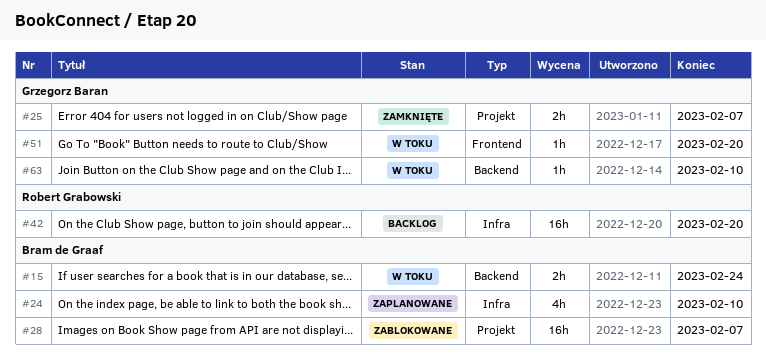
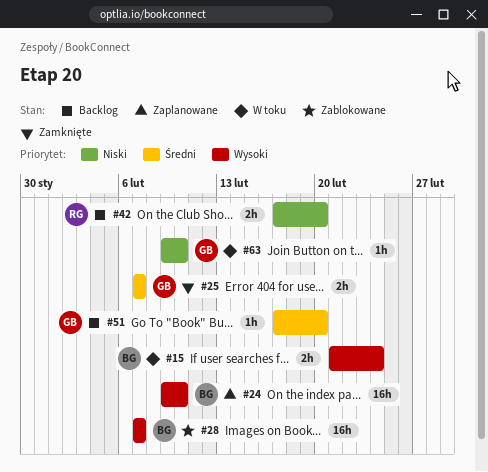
#24, estimate: 4h -> 16h
#42, estimate: 16h -> 2h
#51, status: W toku -> Backlog

